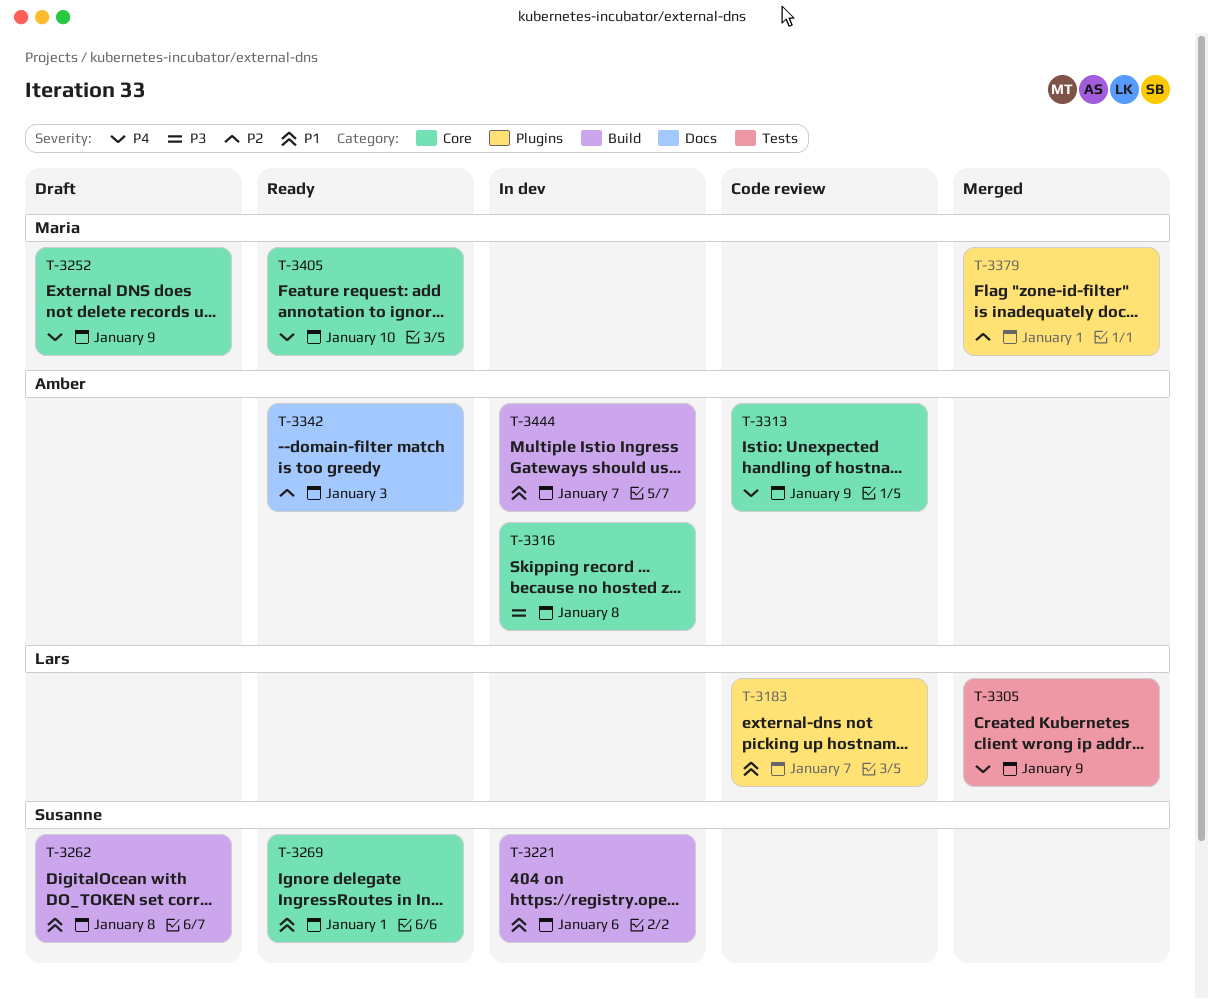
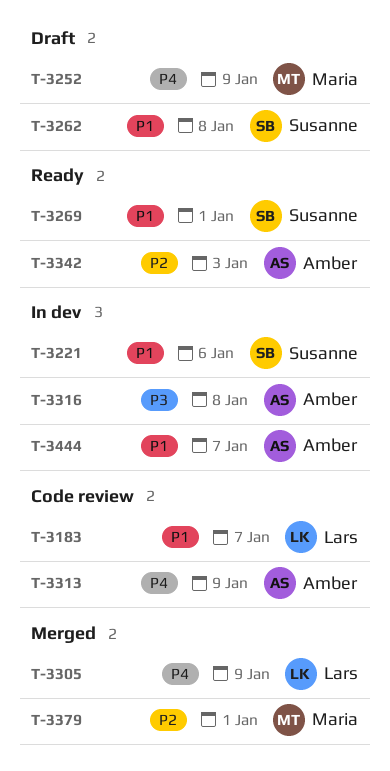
T-3405: present -> none

